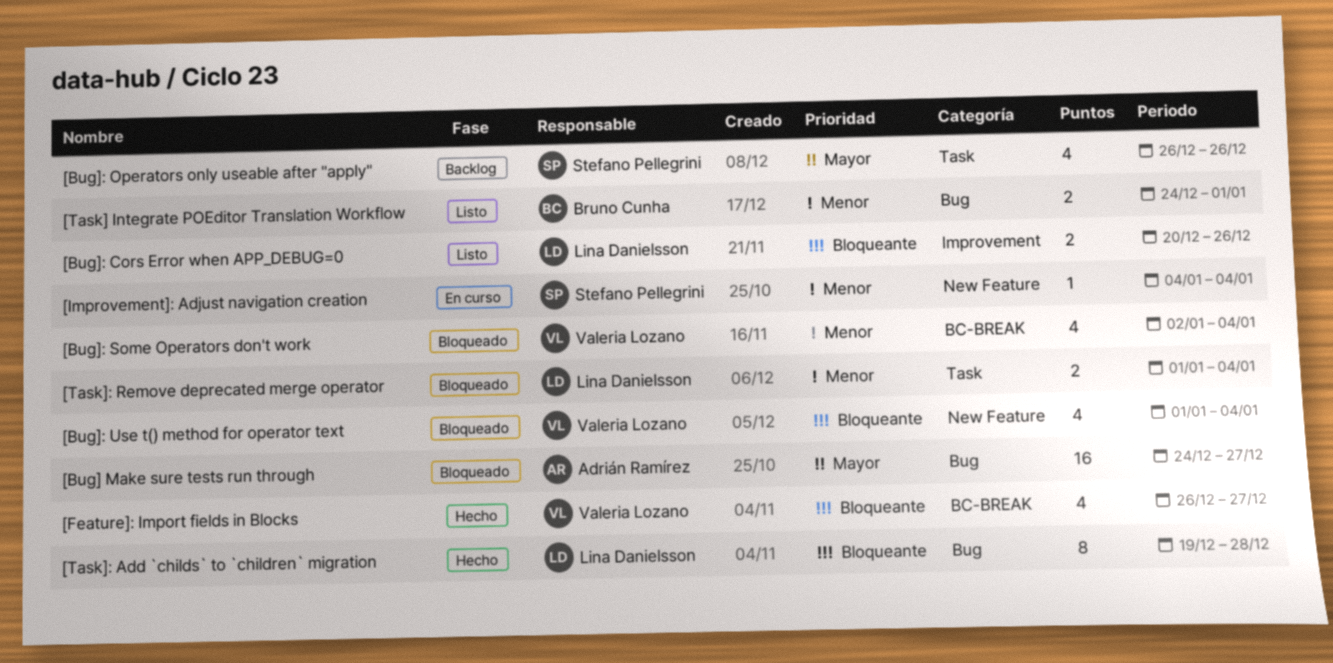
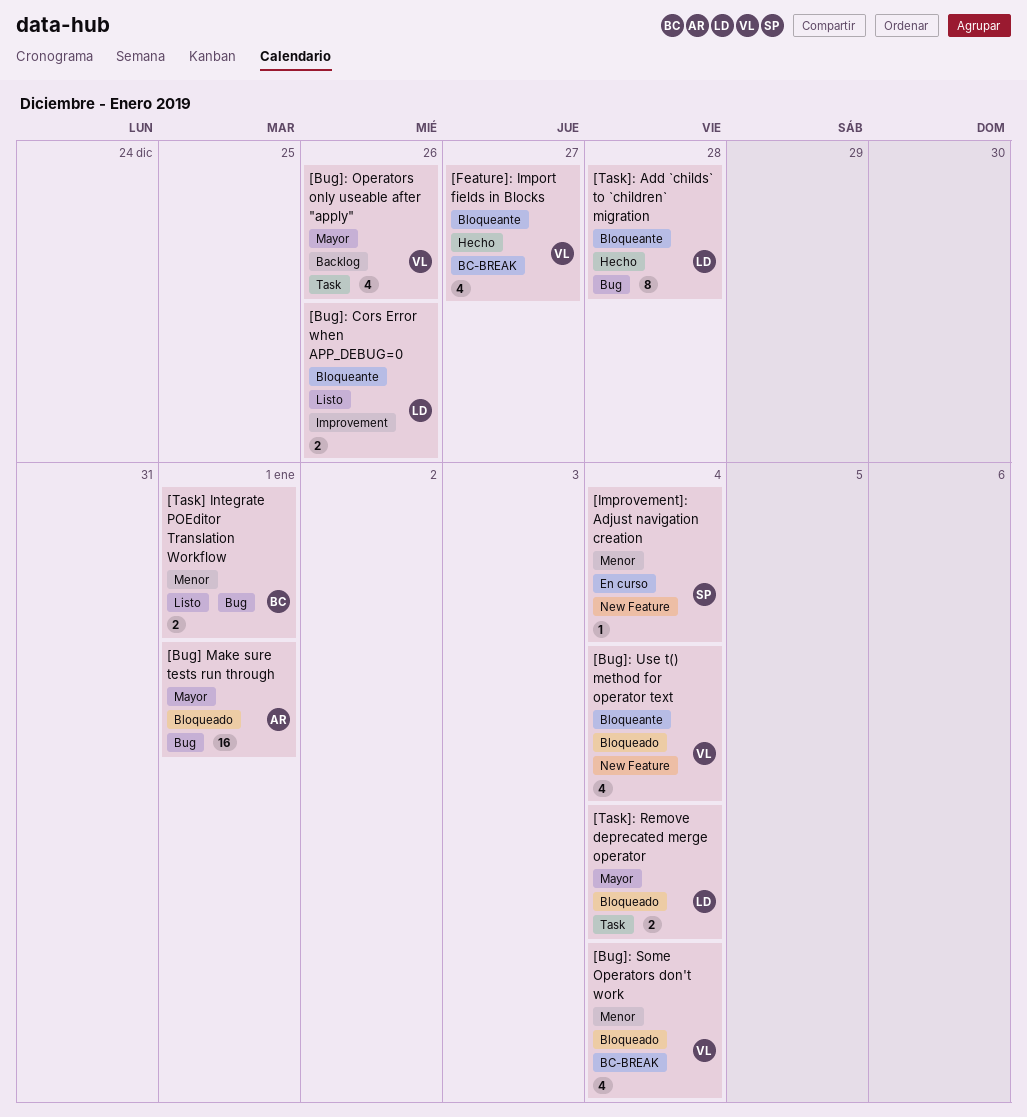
[Bug] Make sure tests run through, due: Dec 27 -> Jan 1
[Bug]: Operators only useable after "apply", owner: Stefano Pellegrini -> Valeria Lozano
[Task]: Remove deprecated merge operator, priority: Menor -> Mayor

